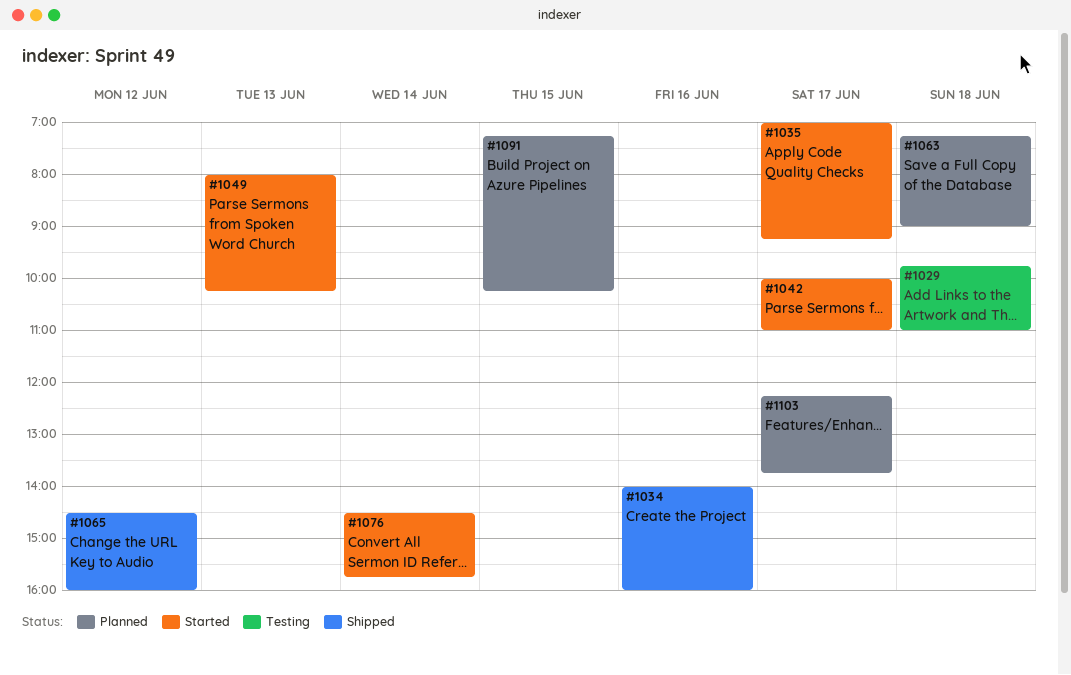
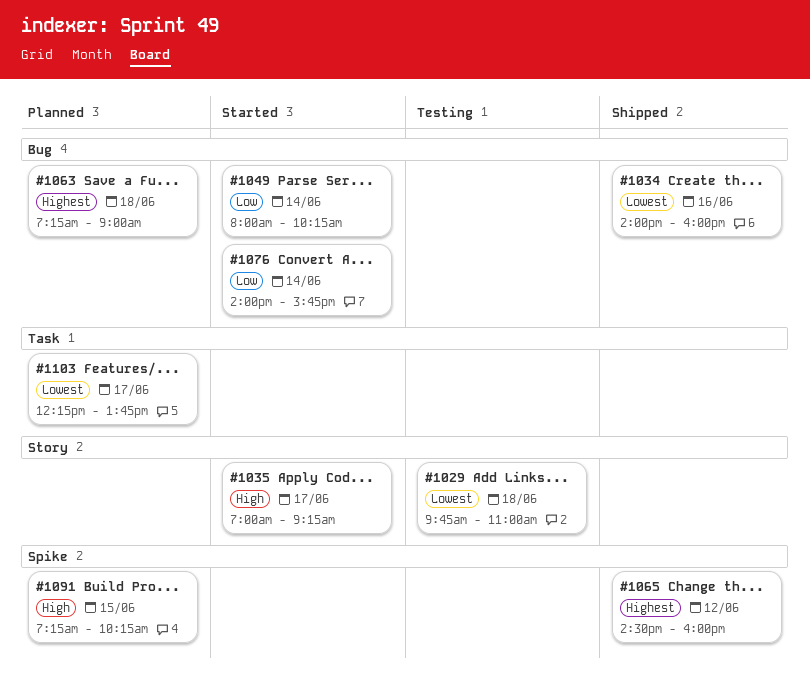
#1042: present -> none
#1049, day: Jun 13 -> Jun 14
#1076, begins: 14:30 -> 14:00

